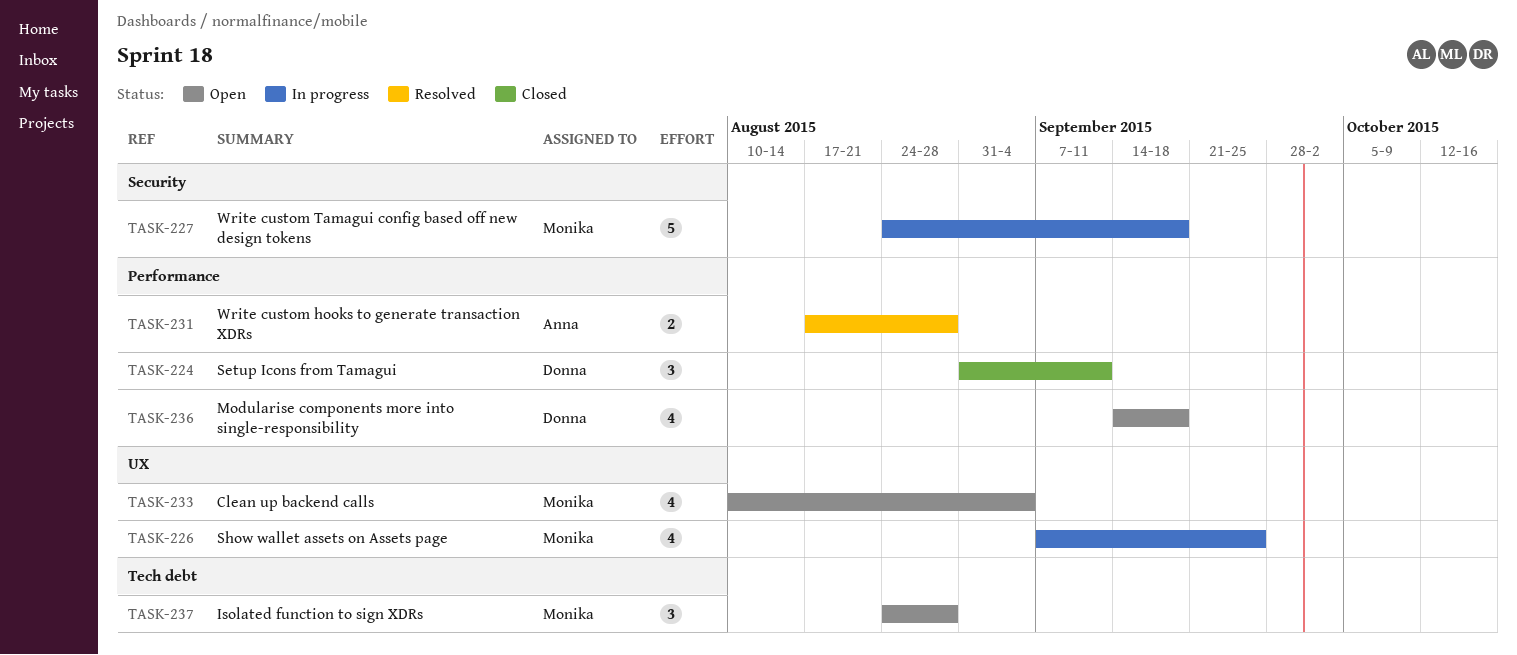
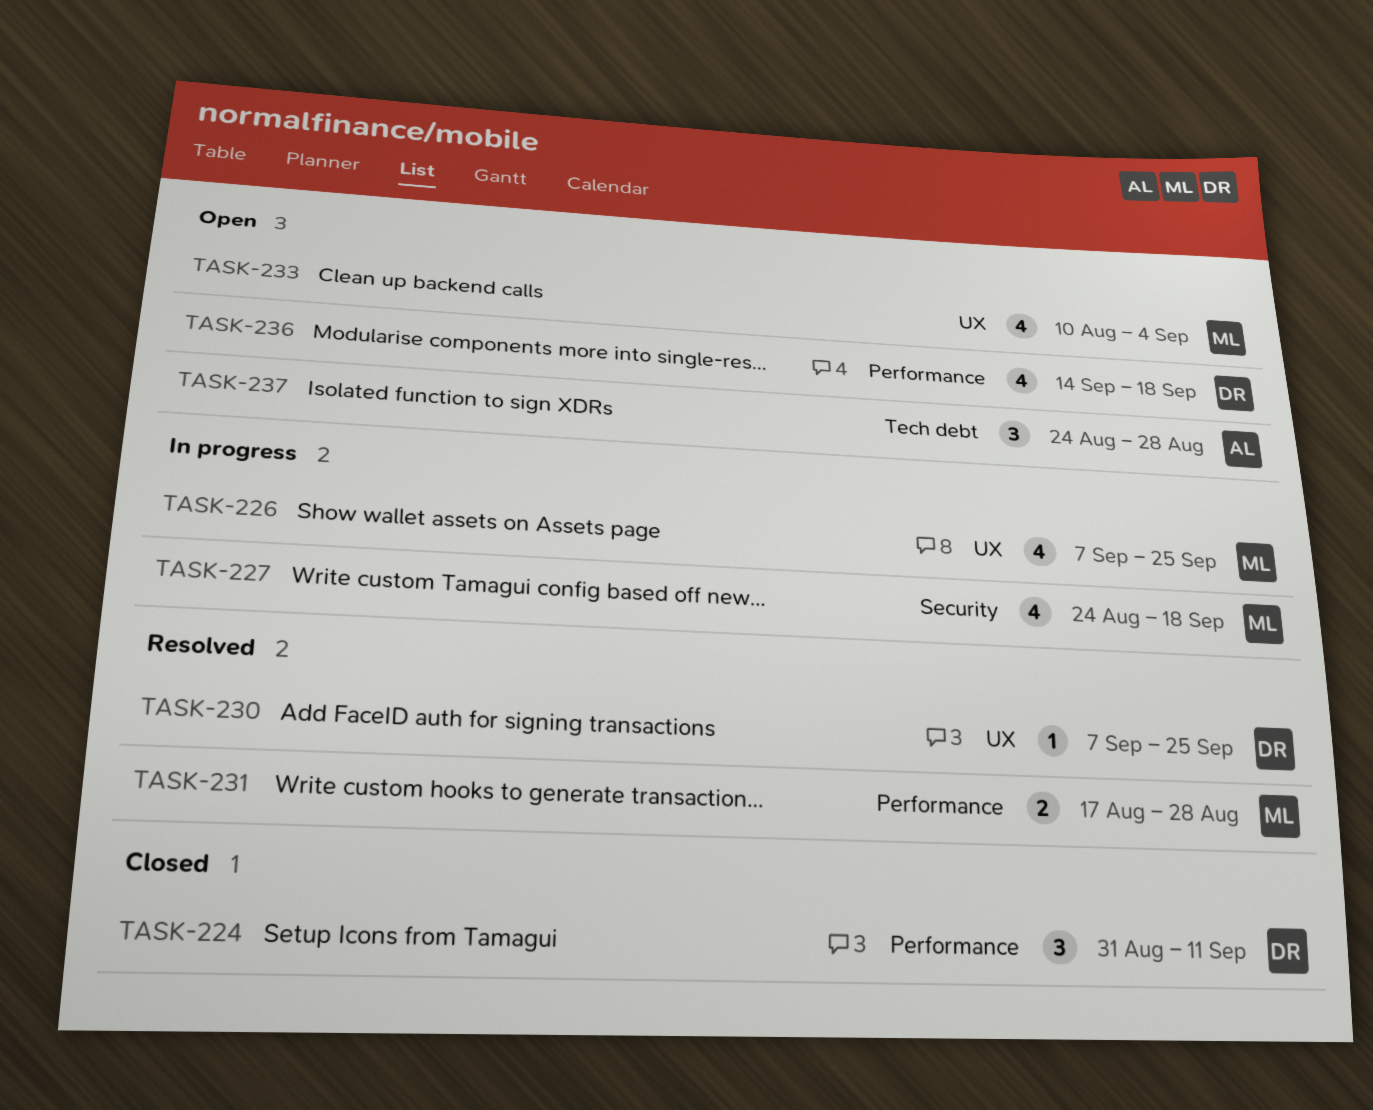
TASK-227, estimate: 5 -> 4
TASK-230: none -> present
TASK-231, owner: Anna -> Monika
TASK-237, owner: Monika -> Anna

